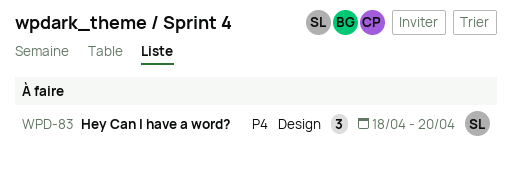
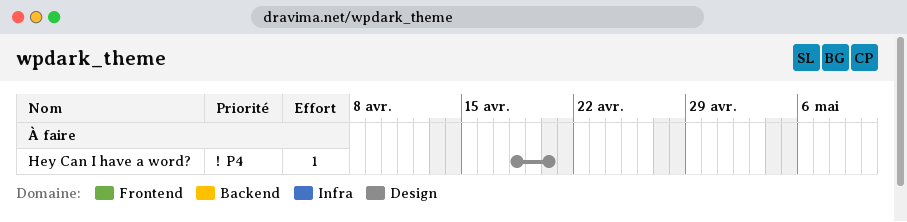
Hey Can I have a word?, estimate: 3 -> 1

